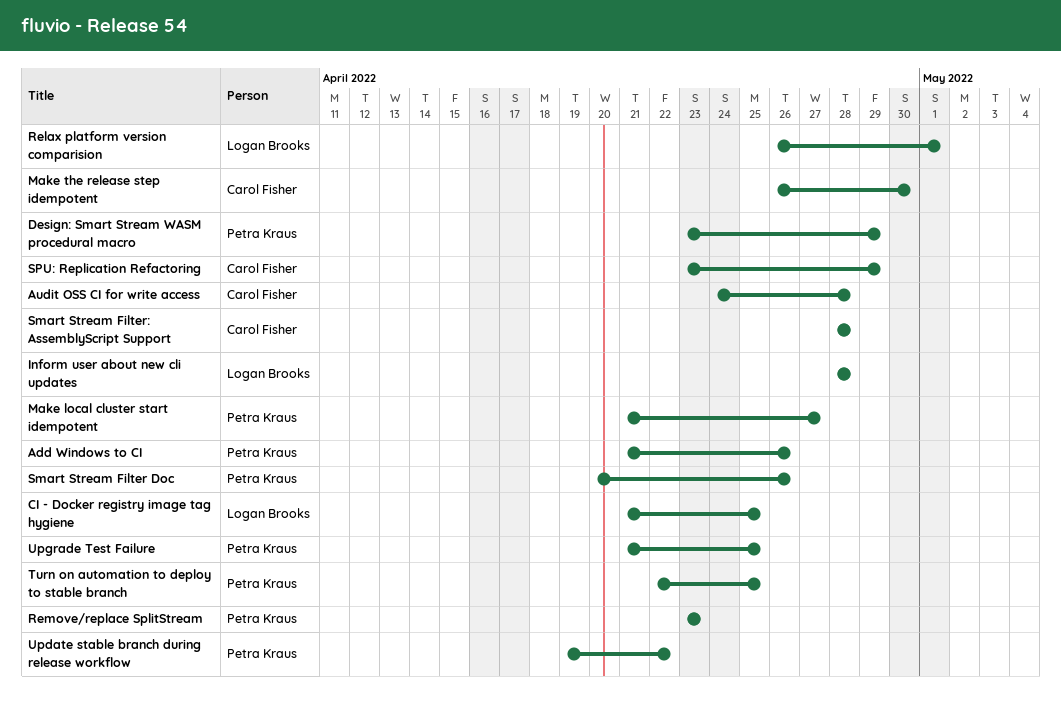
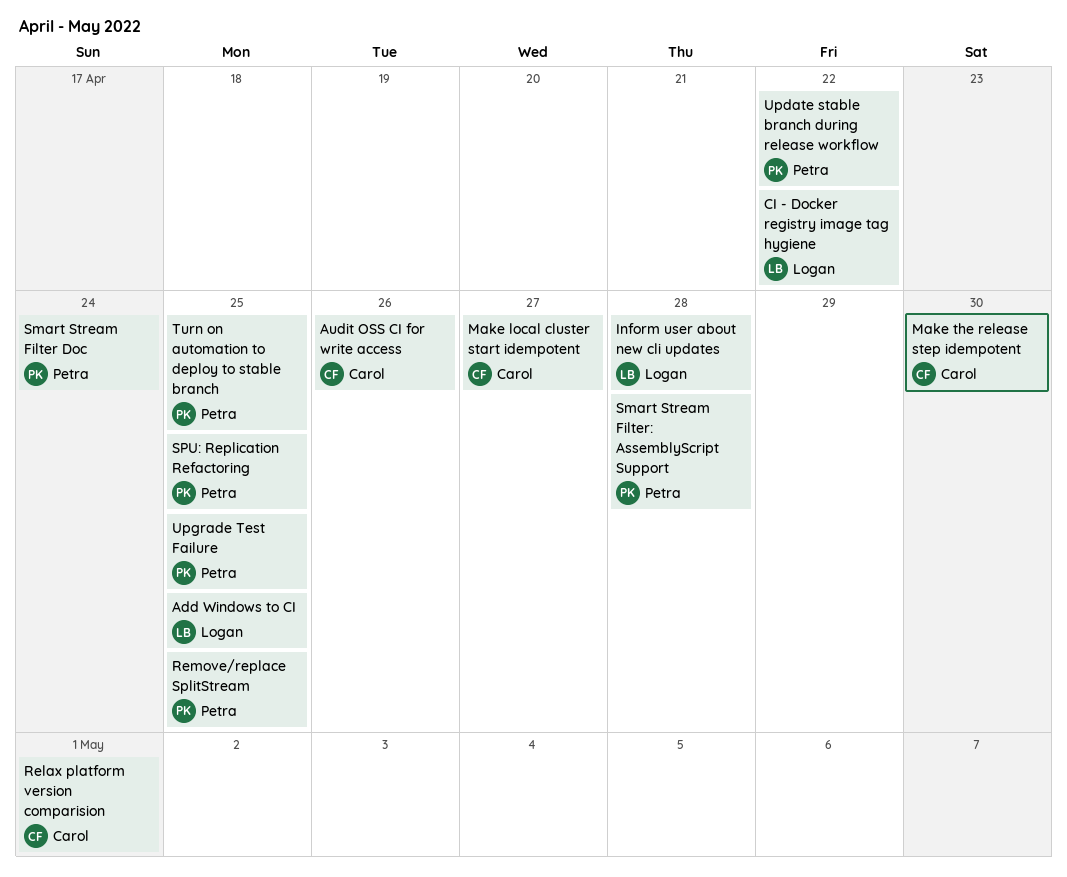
Add Windows to CI, owner: Petra Kraus -> Logan Brooks
Add Windows to CI, due: Apr 26 -> Apr 25
Audit OSS CI for write access, due: Apr 28 -> Apr 26
CI - Docker registry image tag hygiene, due: Apr 25 -> Apr 22
Design: Smart Stream WASM procedural macro: present -> none
Make local cluster start idempotent, owner: Petra Kraus -> Carol Fisher
Relax platform version comparision, owner: Logan Brooks -> Carol Fisher
Remove/replace SplitStream, due: Apr 23 -> Apr 25
Smart Stream Filter Doc, due: Apr 26 -> Apr 24
Smart Stream Filter: AssemblyScript Support, owner: Carol Fisher -> Petra Kraus
SPU: Replication Refactoring, owner: Carol Fisher -> Petra Kraus
SPU: Replication Refactoring, due: Apr 29 -> Apr 25

